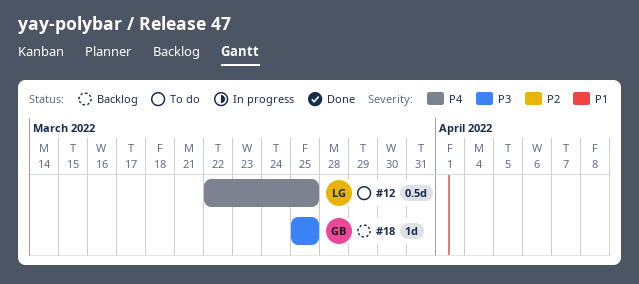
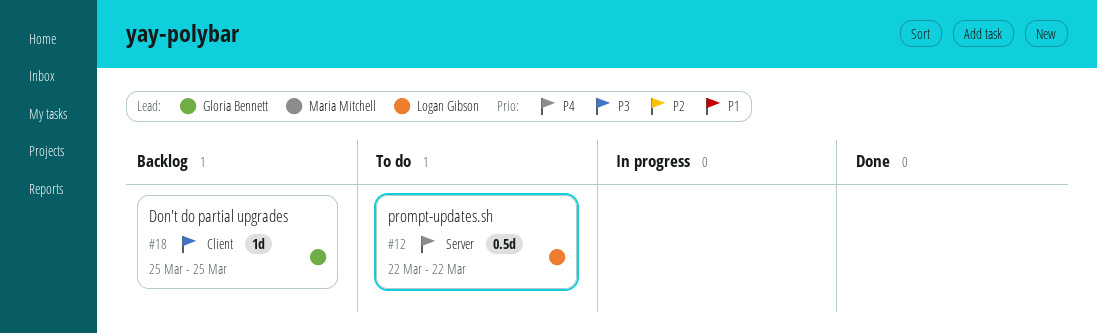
#12, due: Mar 25 -> Mar 22

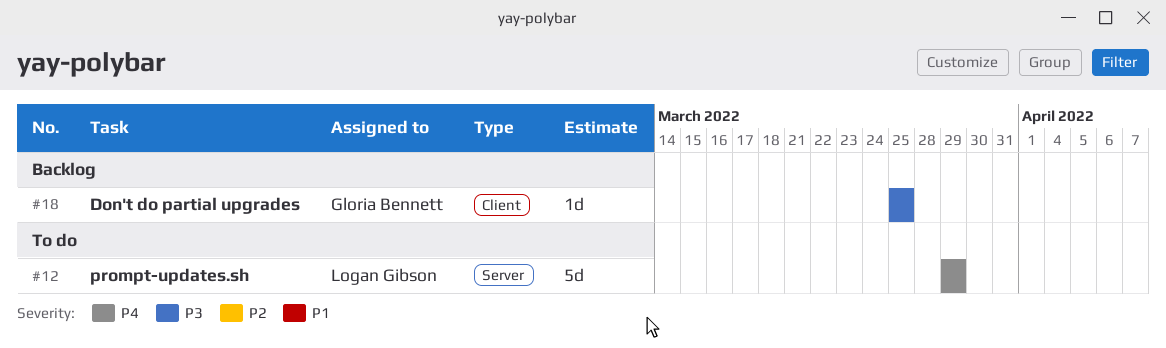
#12, estimate: 0.5d -> 5d
#12, start: Mar 22 -> Mar 29
#12, due: Mar 22 -> Mar 29

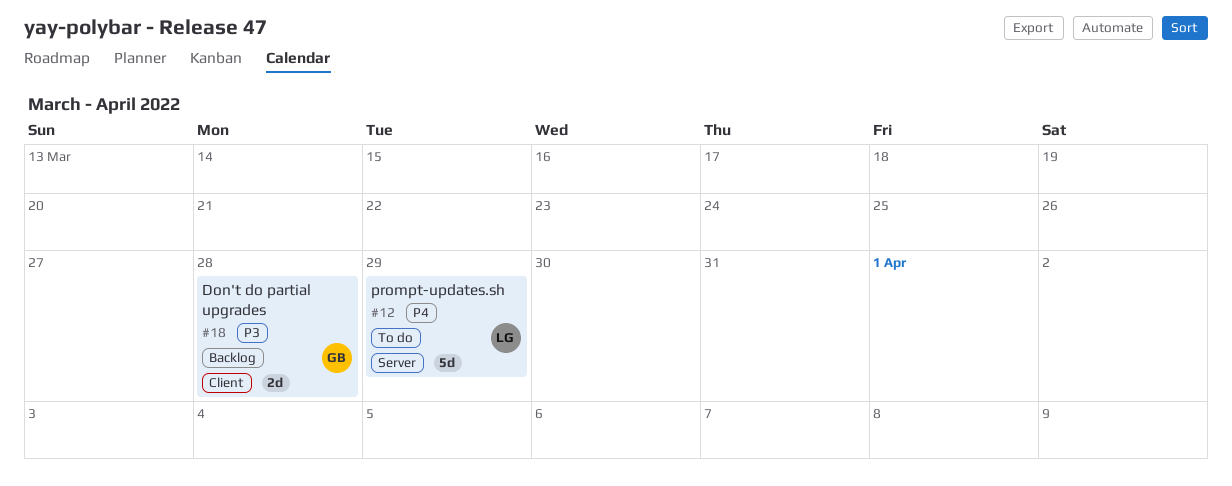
#18, estimate: 1d -> 2d
#18, due: Mar 25 -> Mar 28

